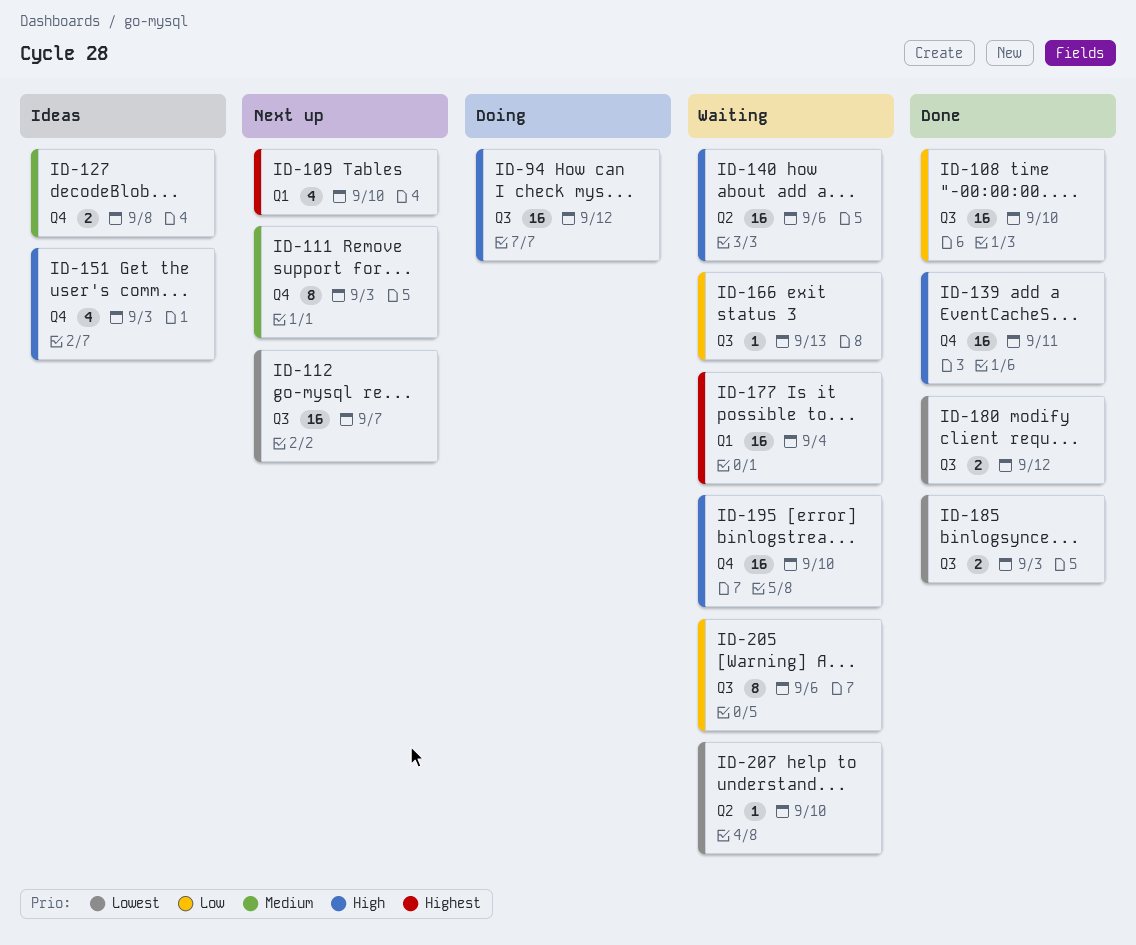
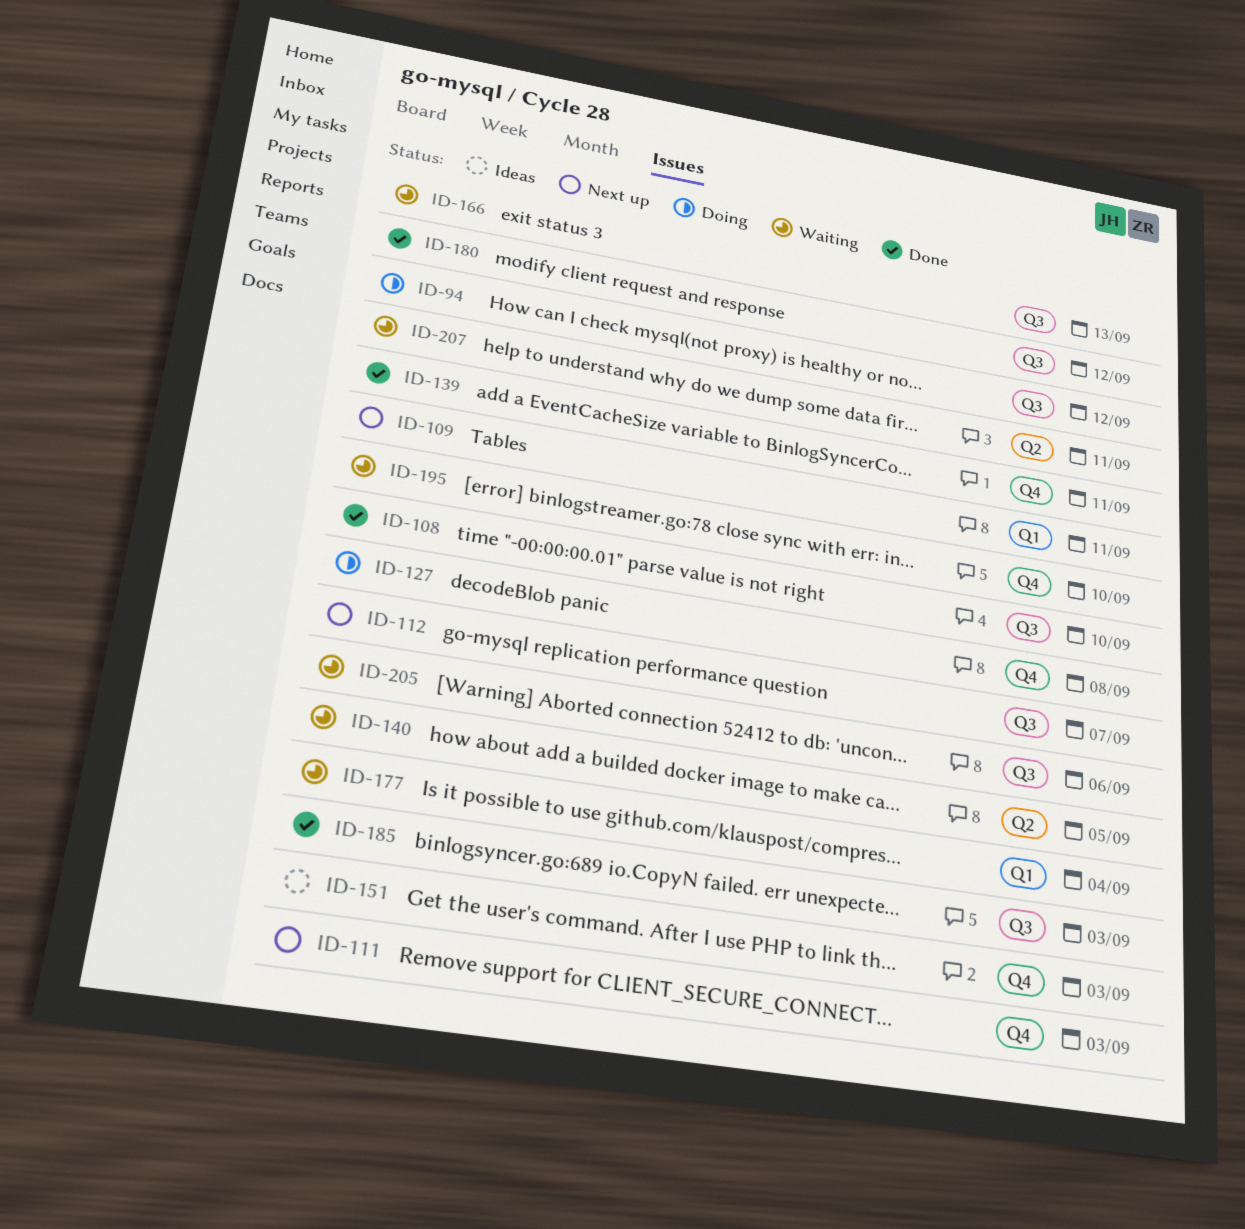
ID-109, due: Sep 10 -> Sep 11
ID-127, status: Ideas -> Doing
ID-140, due: Sep 6 -> Sep 5
ID-207, due: Sep 10 -> Sep 11

